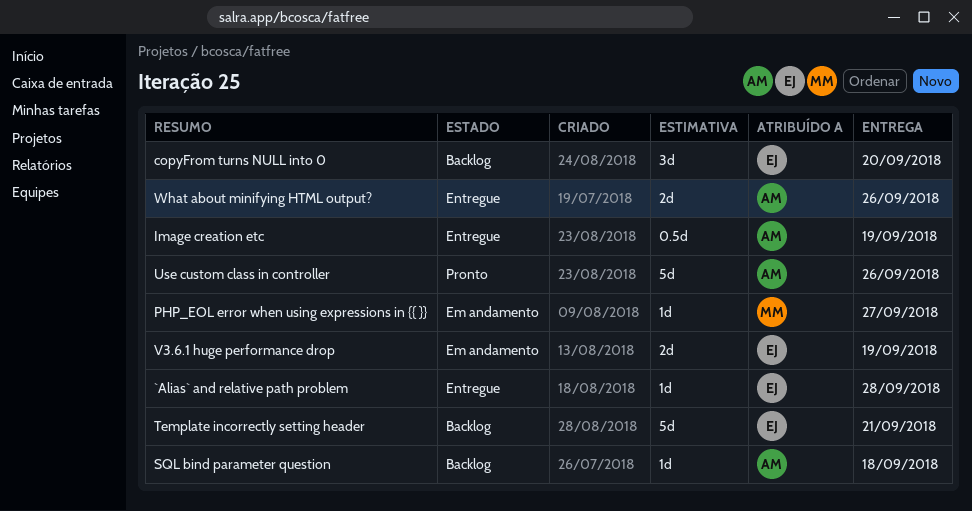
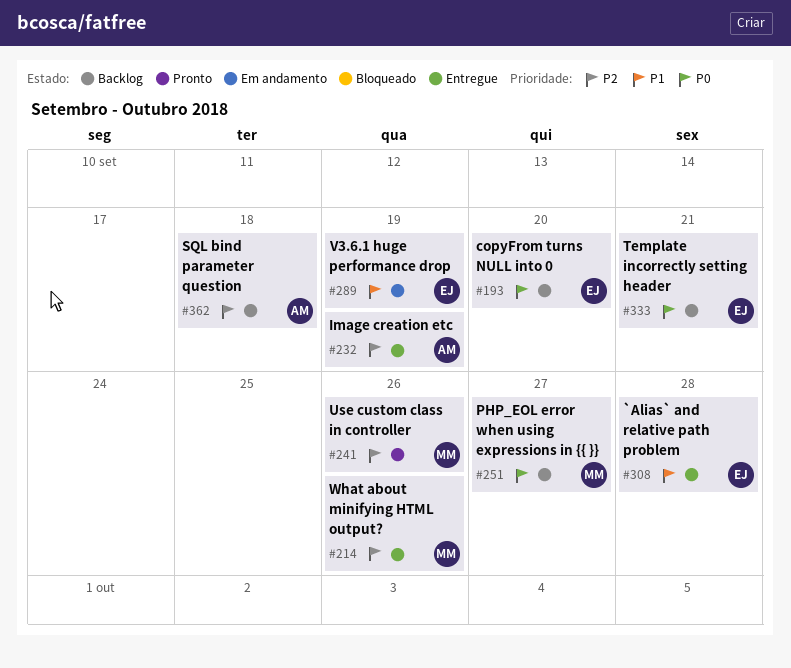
PHP_EOL error when using expressions in {{ }}, status: Em andamento -> Backlog
Use custom class in controller, owner: AM -> MM
What about minifying HTML output?, owner: AM -> MM

